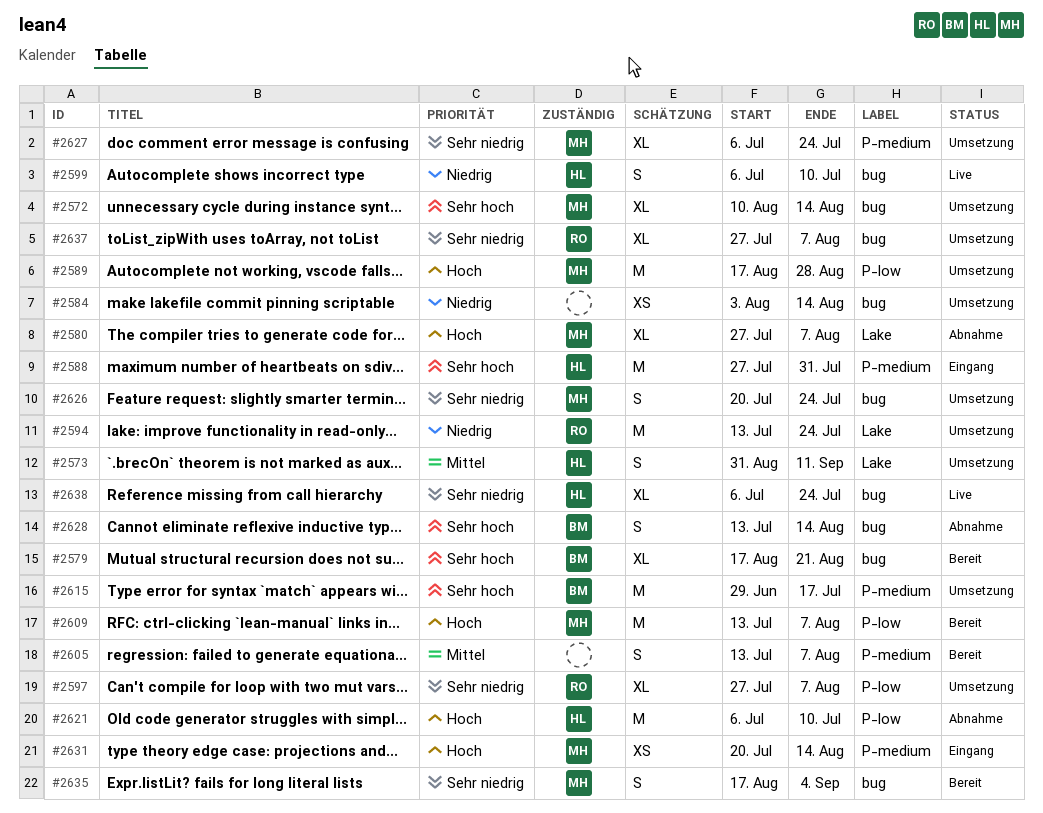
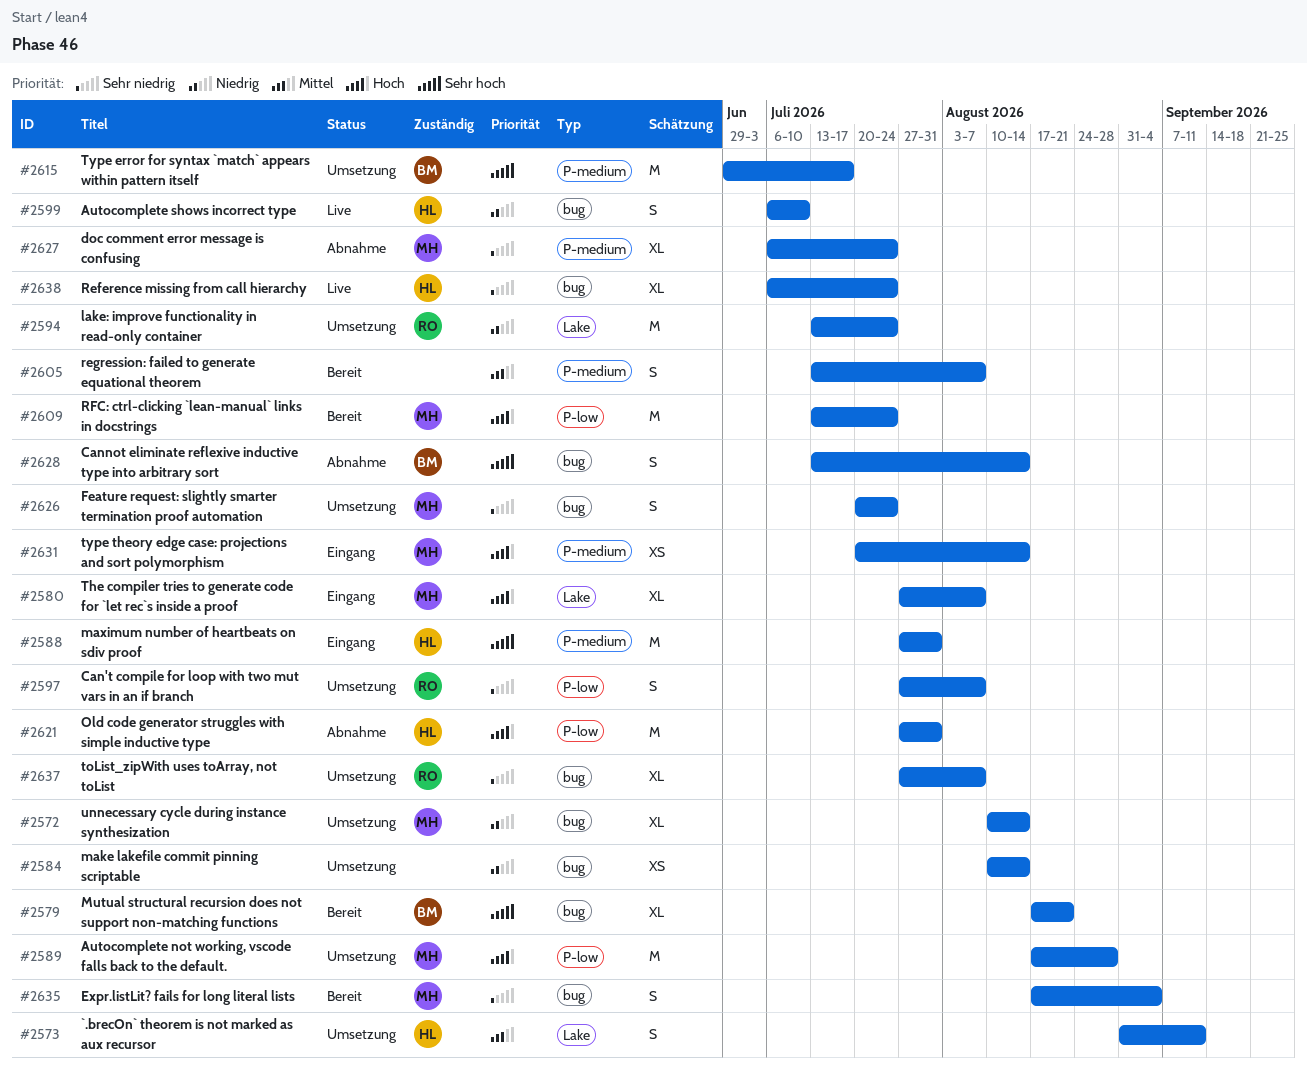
#2572, priority: Sehr hoch -> Niedrig
#2580, status: Abnahme -> Eingang
#2584, start: Aug 3 -> Aug 10
#2597, estimate: XL -> S
#2609, due: Aug 7 -> Jul 24
#2621, start: Jul 6 -> Jul 27
#2621, due: Jul 10 -> Jul 31
#2627, status: Umsetzung -> Abnahme

